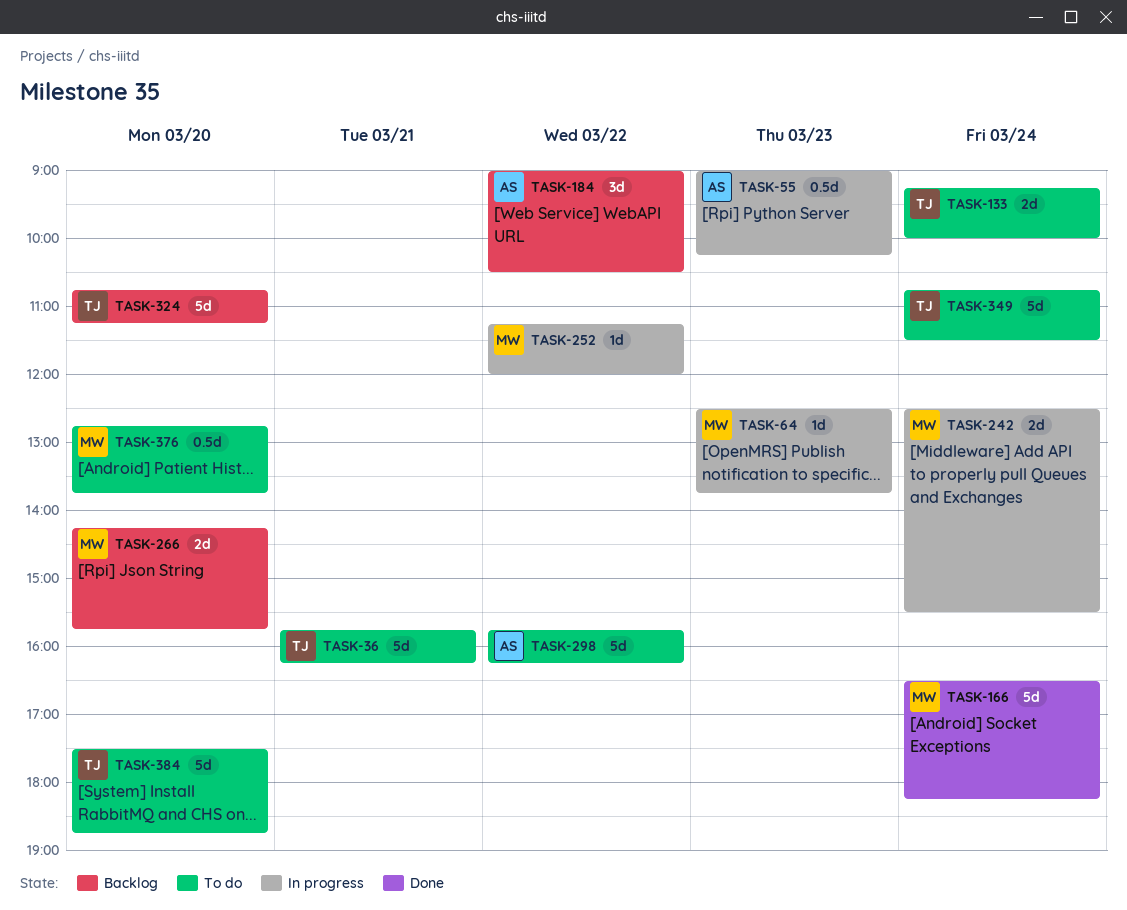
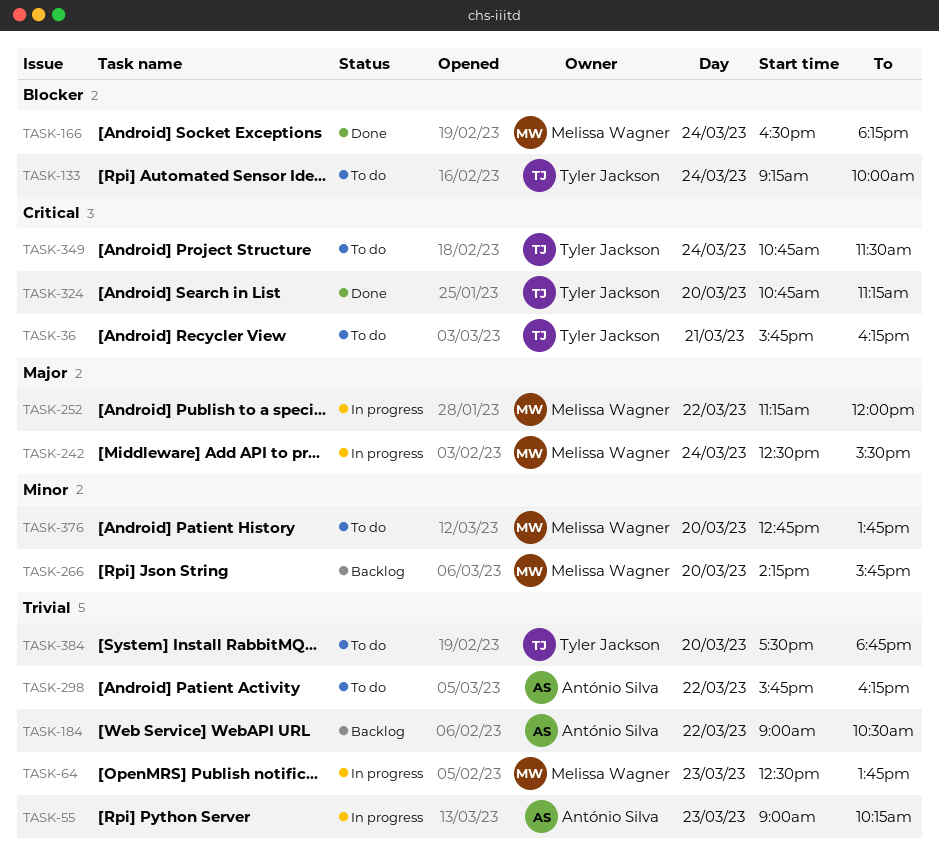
TASK-324, status: Backlog -> Done

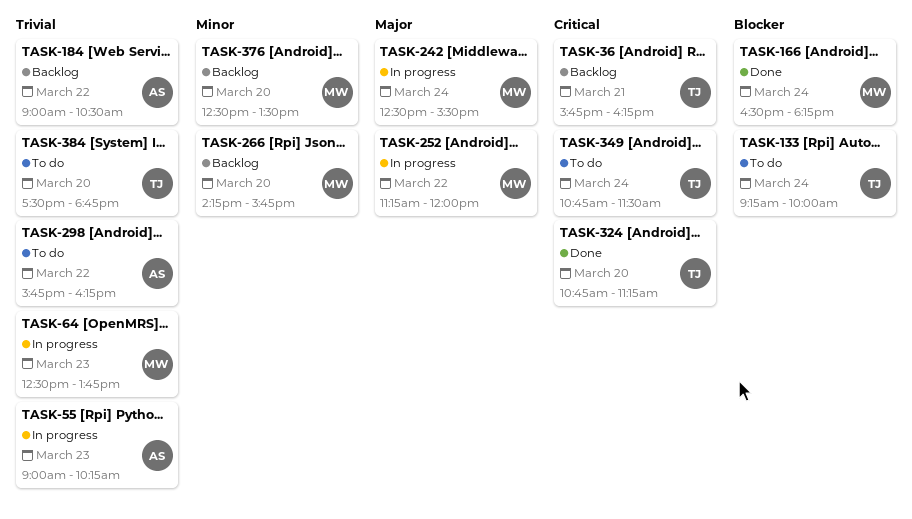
TASK-36, status: To do -> Backlog
TASK-376, status: To do -> Backlog
TASK-376, begins: 12:45 -> 12:30
TASK-376, ends: 13:45 -> 13:30

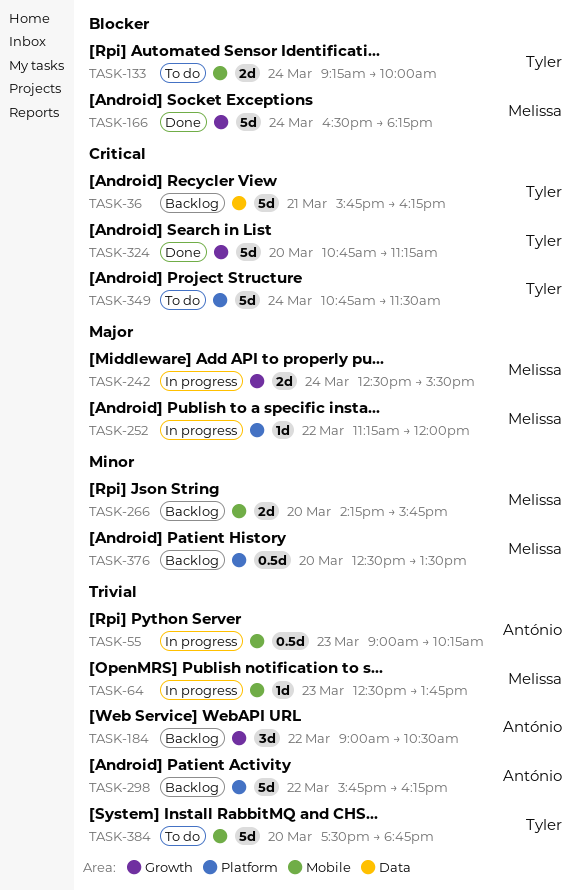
TASK-298, status: To do -> Backlog

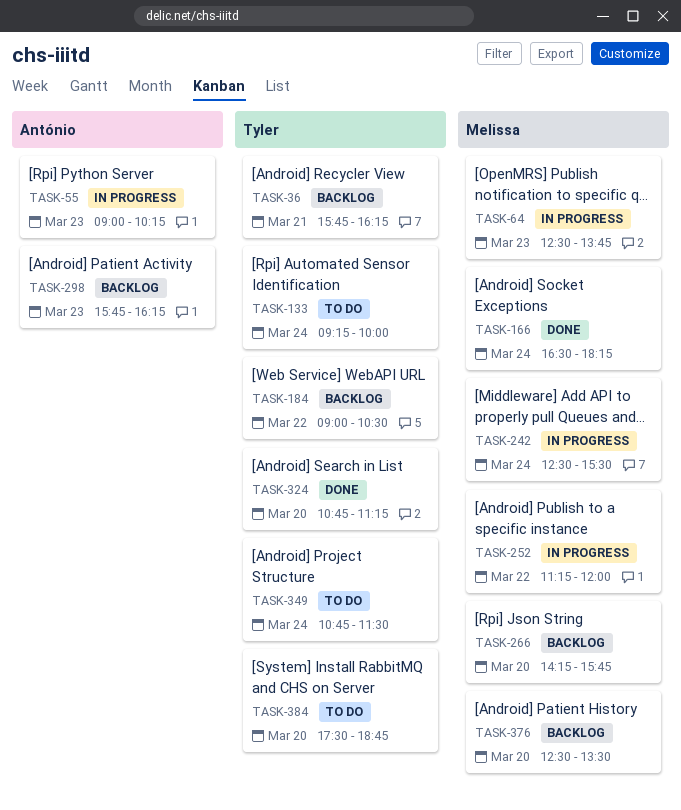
TASK-184, owner: António -> Tyler
TASK-298, day: Mar 22 -> Mar 23

